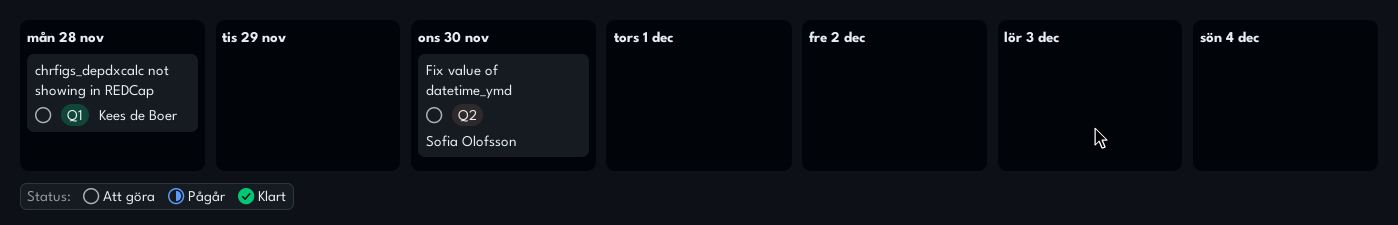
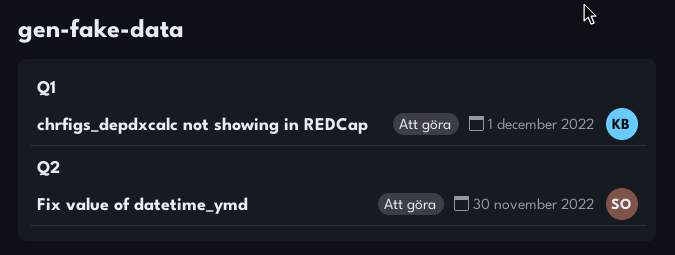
chrfigs_depdxcalc not showing in REDCap, due: Nov 28 -> Dec 1

